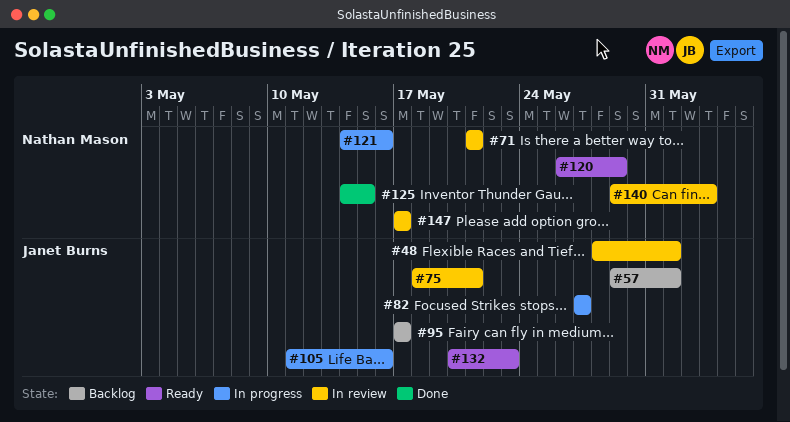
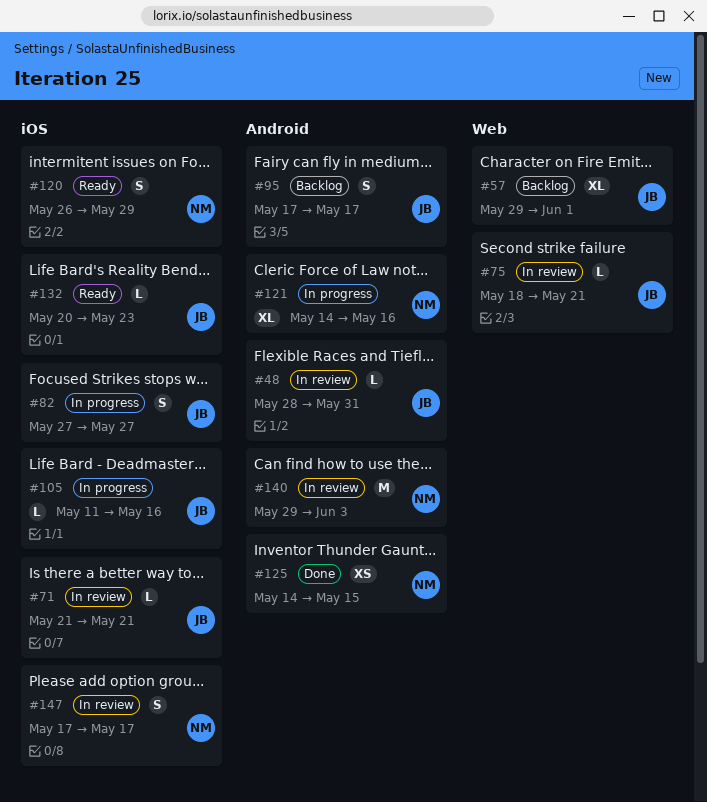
#48, due: Jun 1 -> May 31
#71, owner: Nathan Mason -> Janet Burns

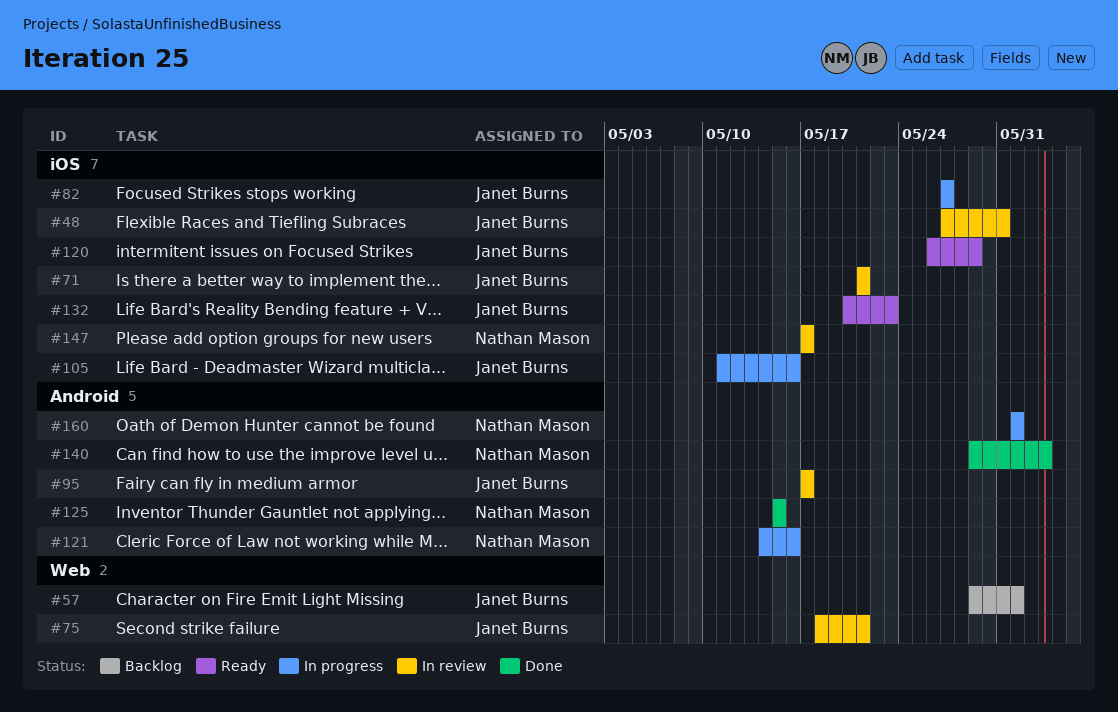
#48, label: Android -> iOS
#48, start: May 28 -> May 27
#95, status: Backlog -> In review
#120, owner: Nathan Mason -> Janet Burns
#125, start: May 14 -> May 15
#140, status: In review -> Done
#160: none -> present

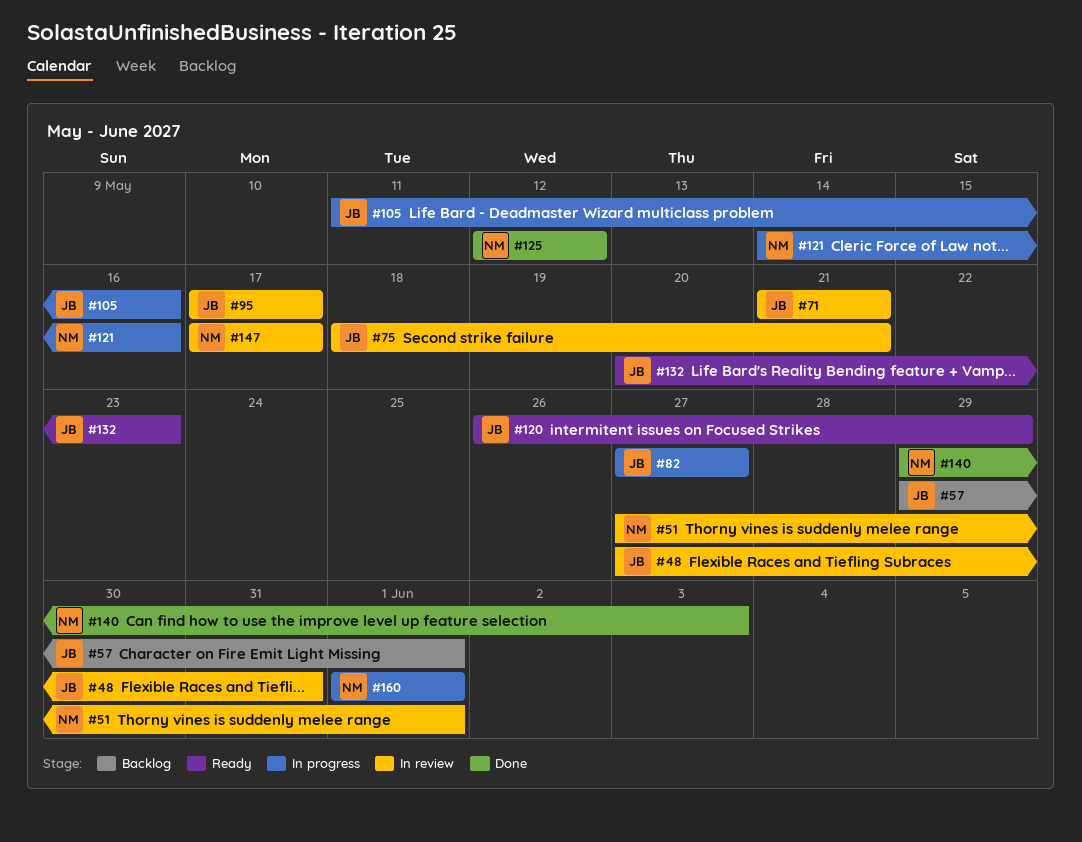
#51: none -> present
#125, start: May 15 -> May 12
#125, due: May 15 -> May 12

